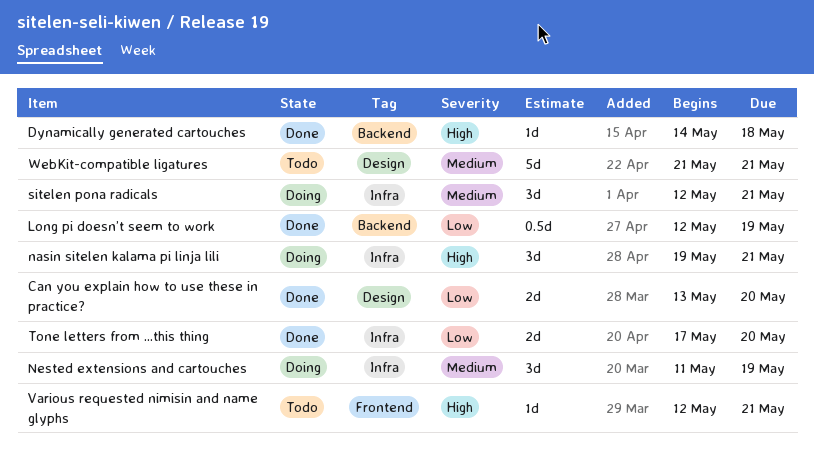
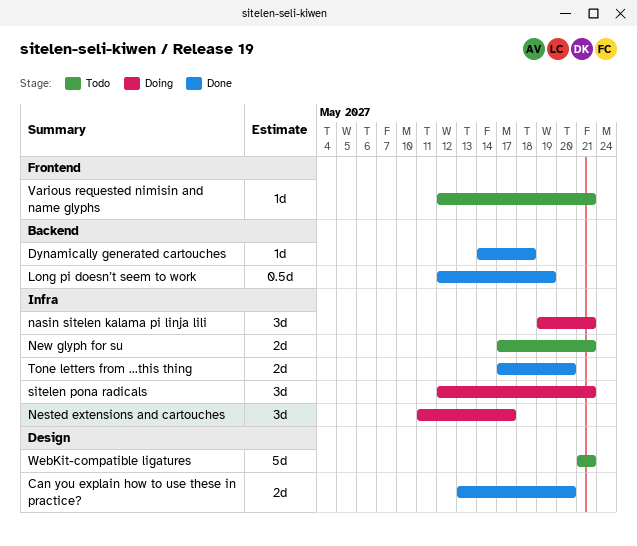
Nested extensions and cartouches, due: May 19 -> May 17
New glyph for su: none -> present

